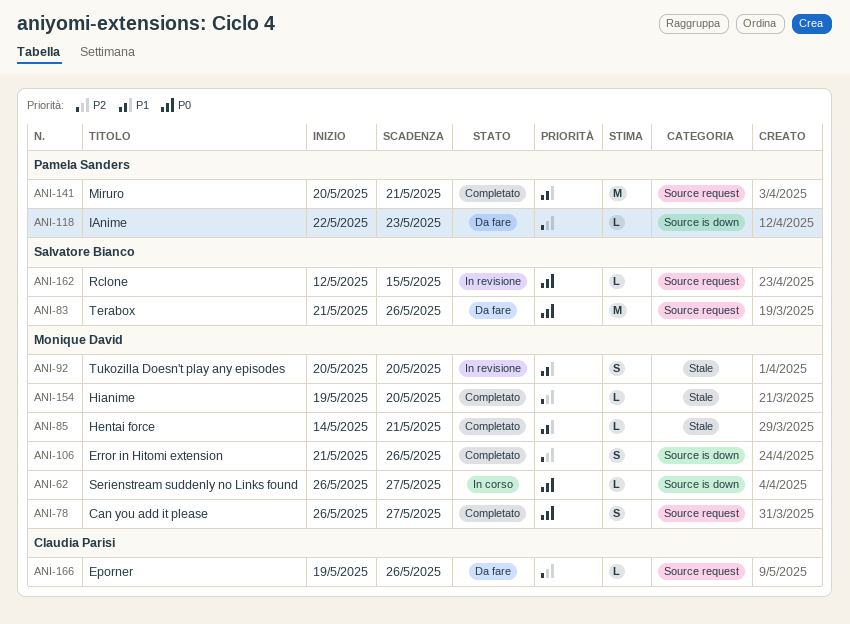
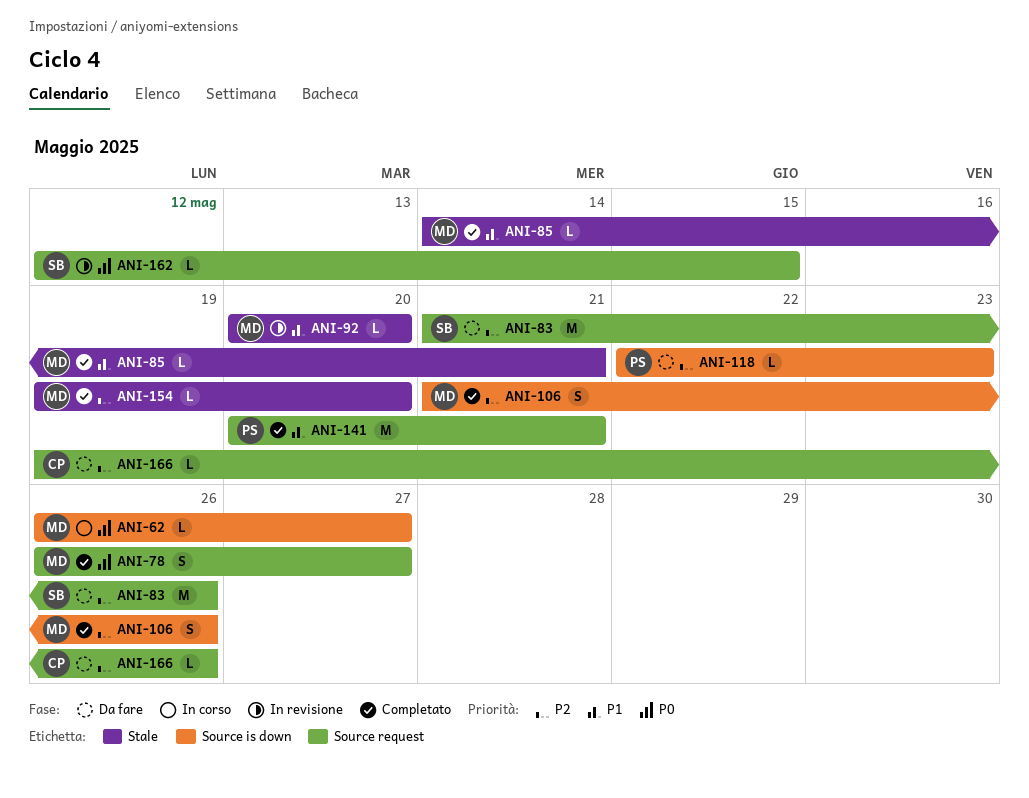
ANI-83, priority: P0 -> P2
ANI-92, estimate: S -> L

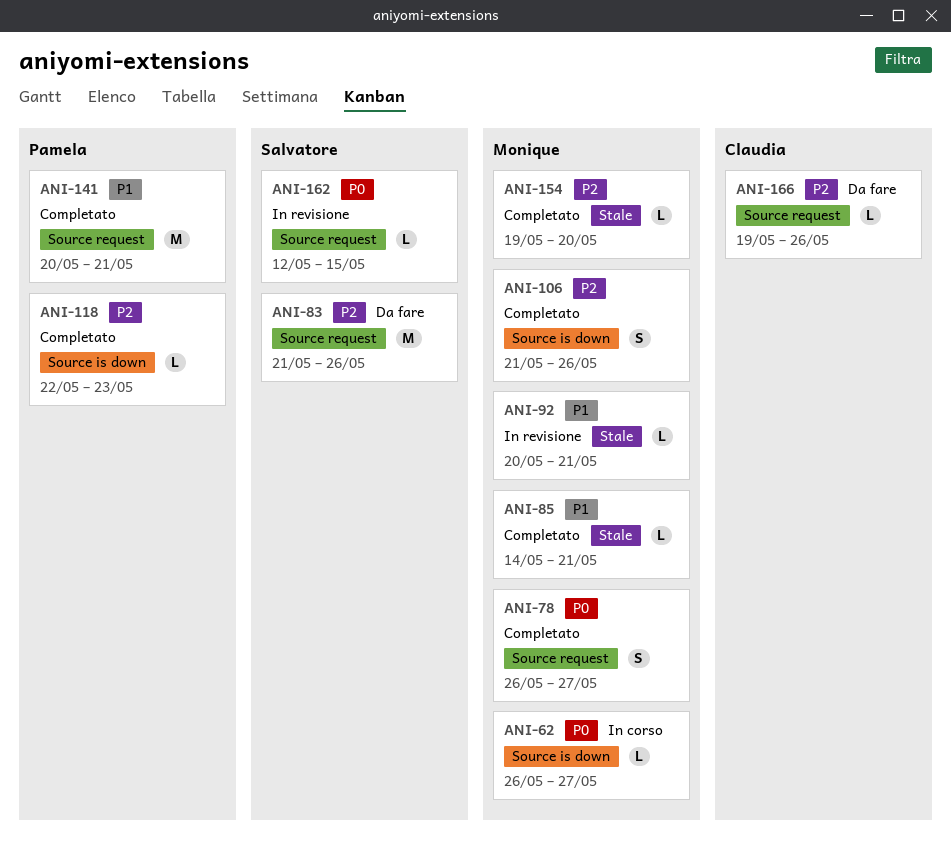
ANI-92, due: May 20 -> May 21
ANI-118, status: Da fare -> Completato

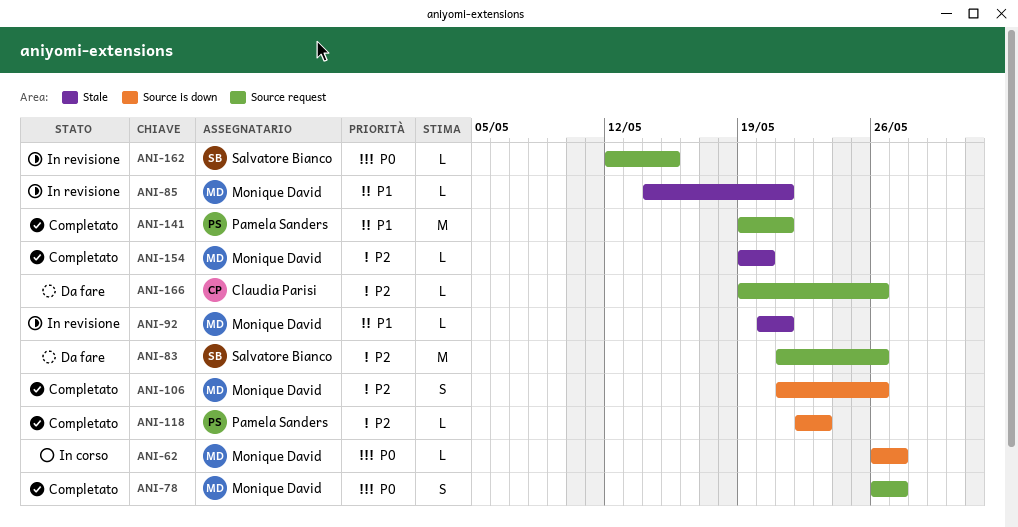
ANI-85, status: Completato -> In revisione
ANI-141, start: May 20 -> May 19

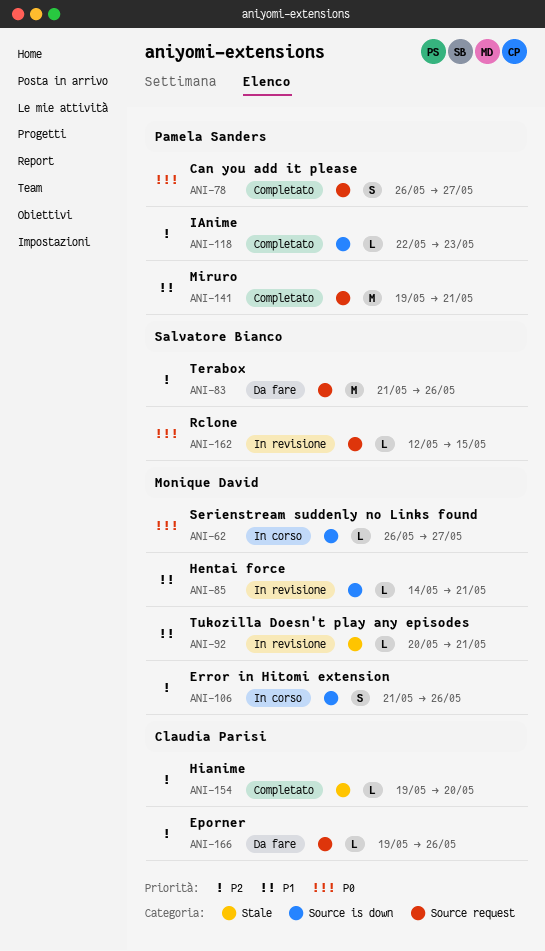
ANI-78, owner: Monique David -> Pamela Sanders
ANI-85, label: Stale -> Source is down
ANI-106, status: Completato -> In corso
ANI-154, owner: Monique David -> Claudia Parisi

